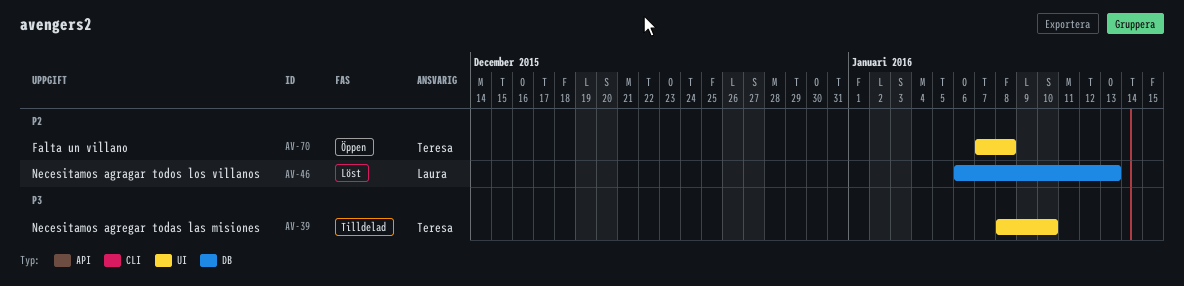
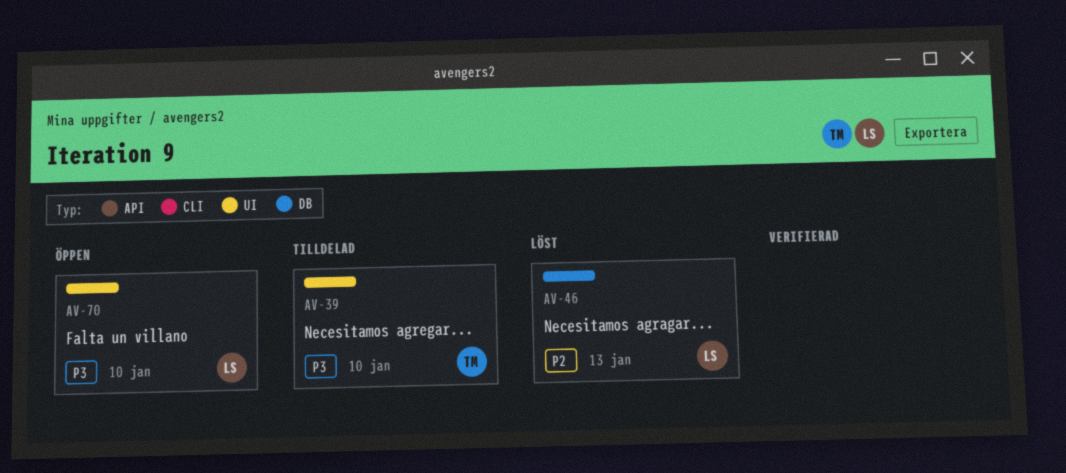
AV-70, owner: Teresa -> Laura
AV-70, priority: P2 -> P3
AV-70, due: Jan 8 -> Jan 10

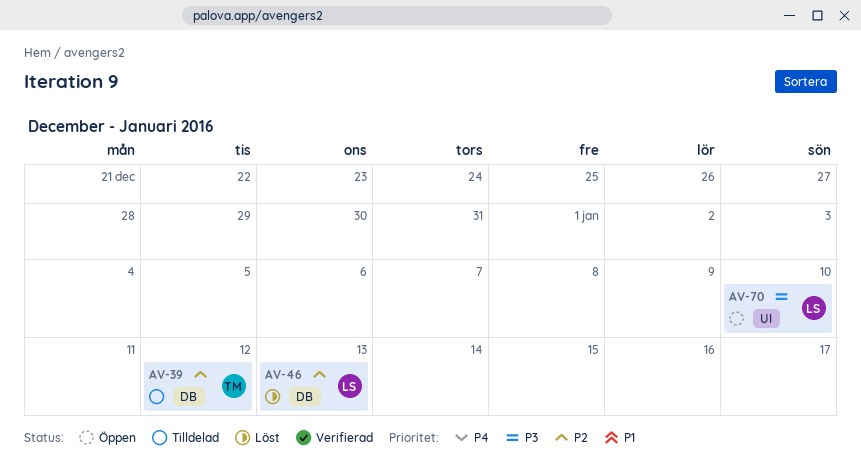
AV-39, priority: P3 -> P2
AV-39, label: UI -> DB
AV-39, due: Jan 10 -> Jan 12

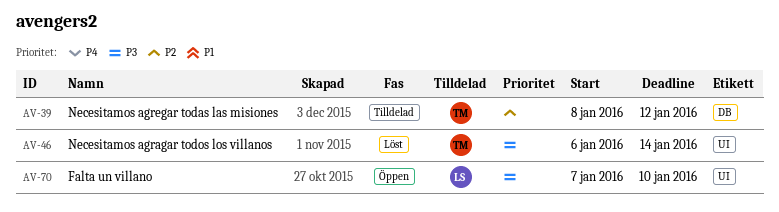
AV-46, owner: LS -> TM
AV-46, priority: P2 -> P3
AV-46, label: DB -> UI
AV-46, due: Jan 13 -> Jan 14

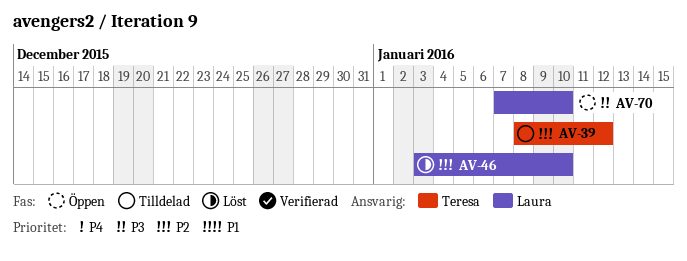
AV-46, owner: Teresa -> Laura
AV-46, priority: P3 -> P2
AV-46, start: Jan 6 -> Jan 3
AV-46, due: Jan 14 -> Jan 10

